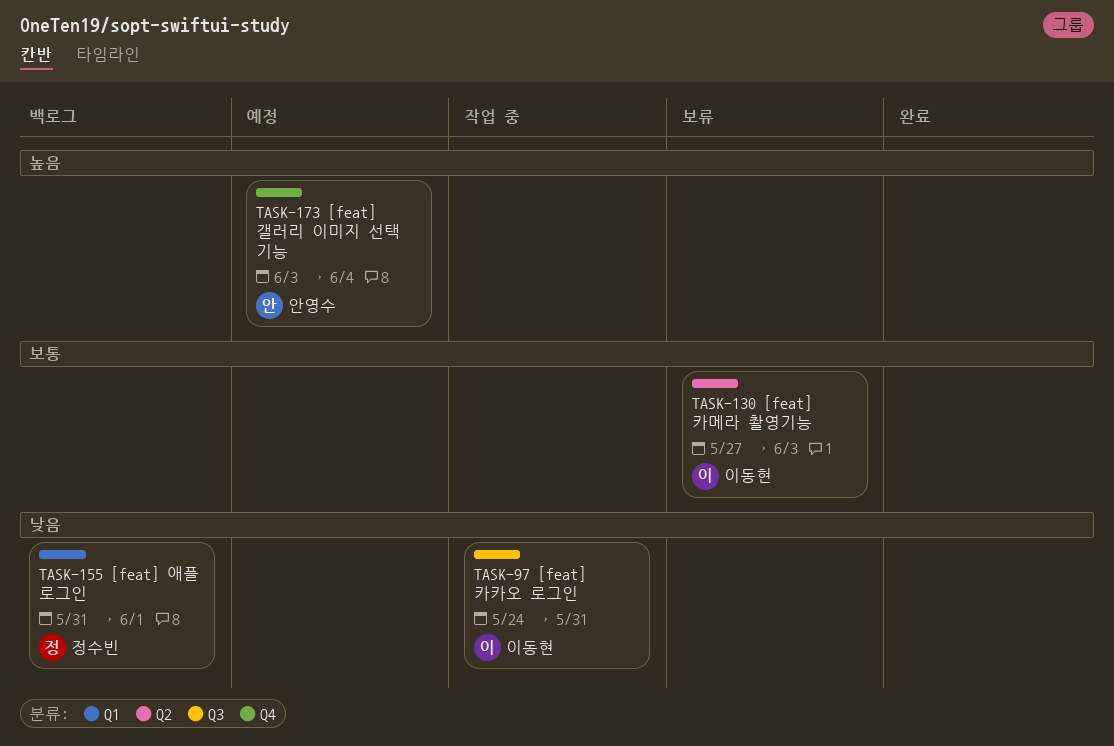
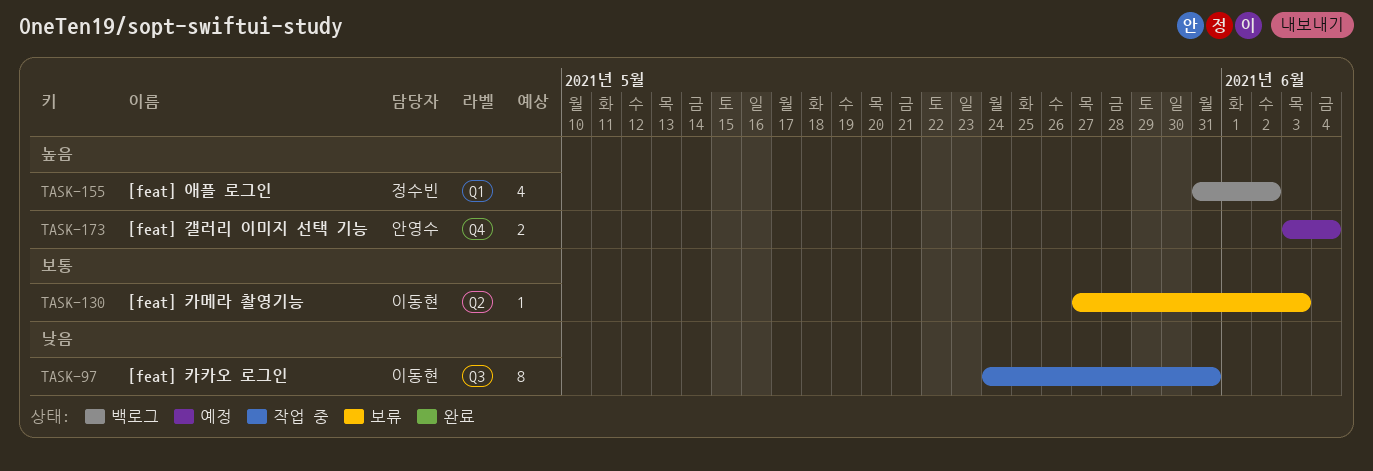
TASK-155, priority: 낮음 -> 높음
TASK-155, due: Jun 1 -> Jun 2

